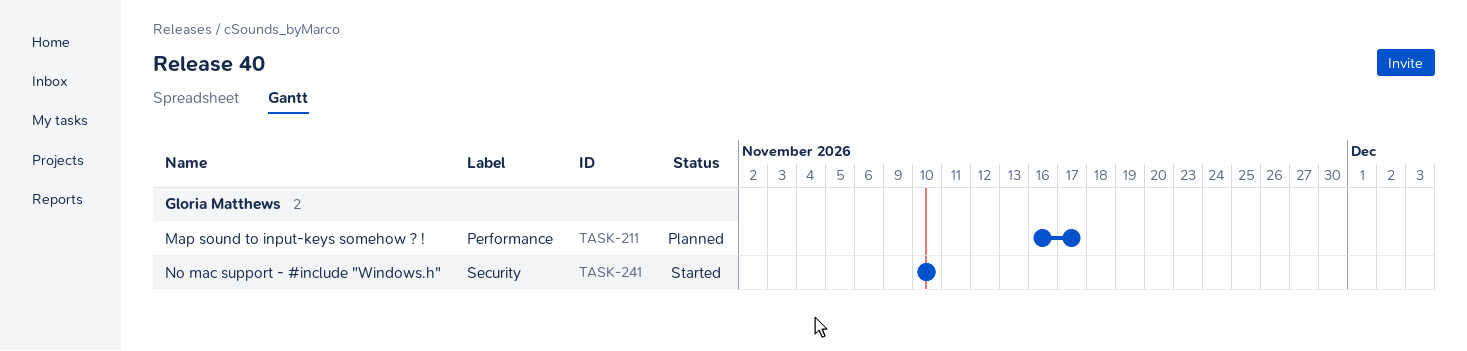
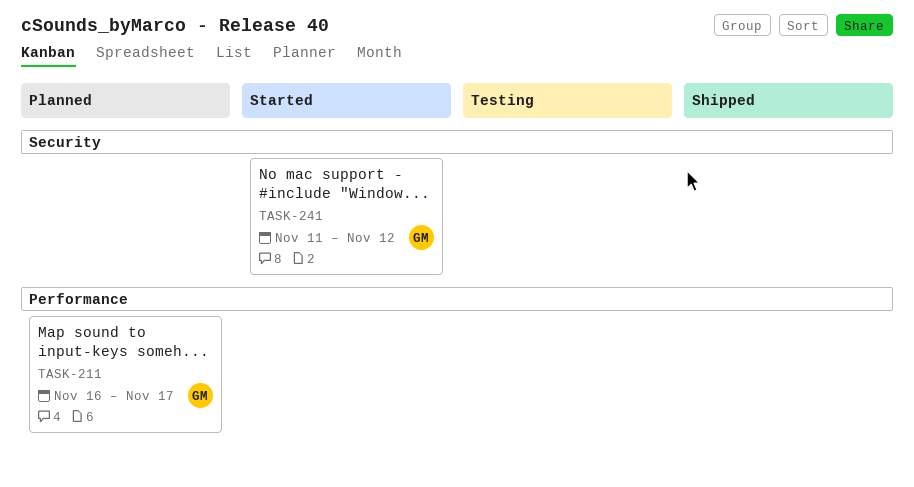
TASK-241, start: Nov 10 -> Nov 11
TASK-241, due: Nov 10 -> Nov 12

